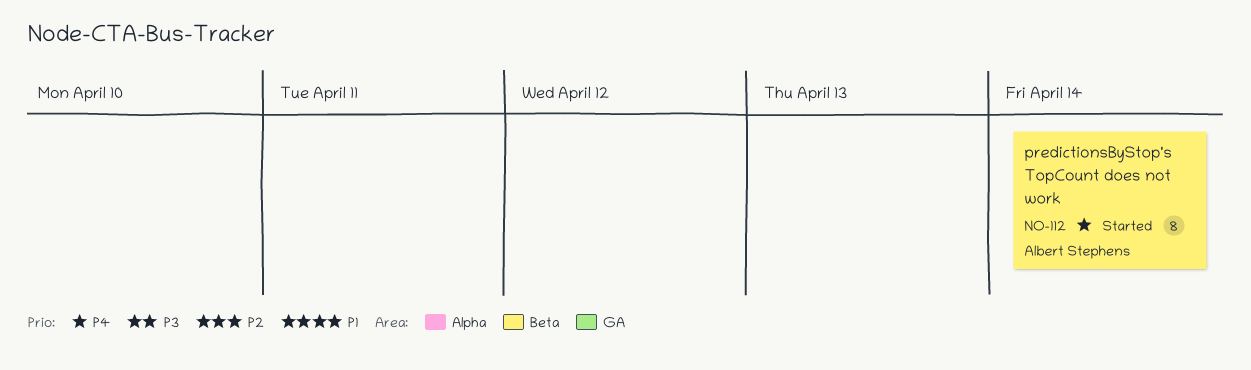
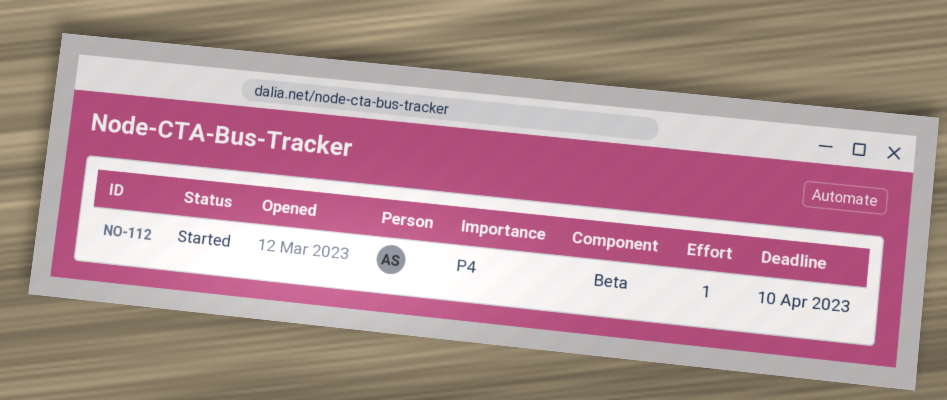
NO-112, estimate: 8 -> 1
NO-112, due: Apr 14 -> Apr 10

